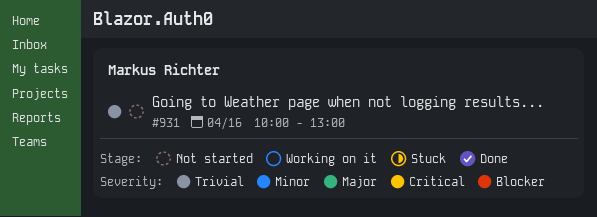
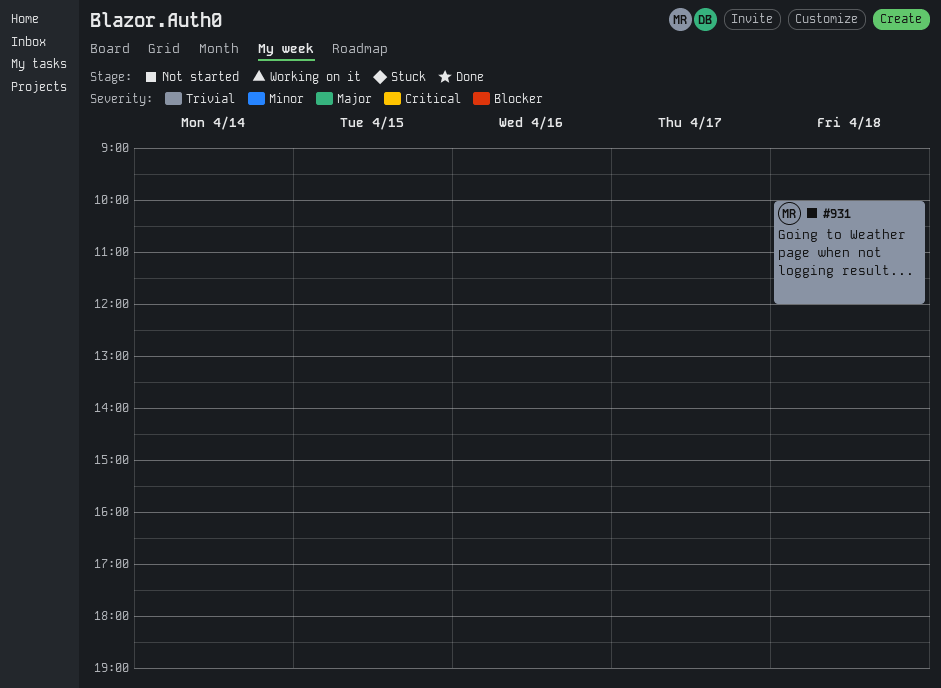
#931, day: Apr 16 -> Apr 18
#931, ends: 13:00 -> 12:00

